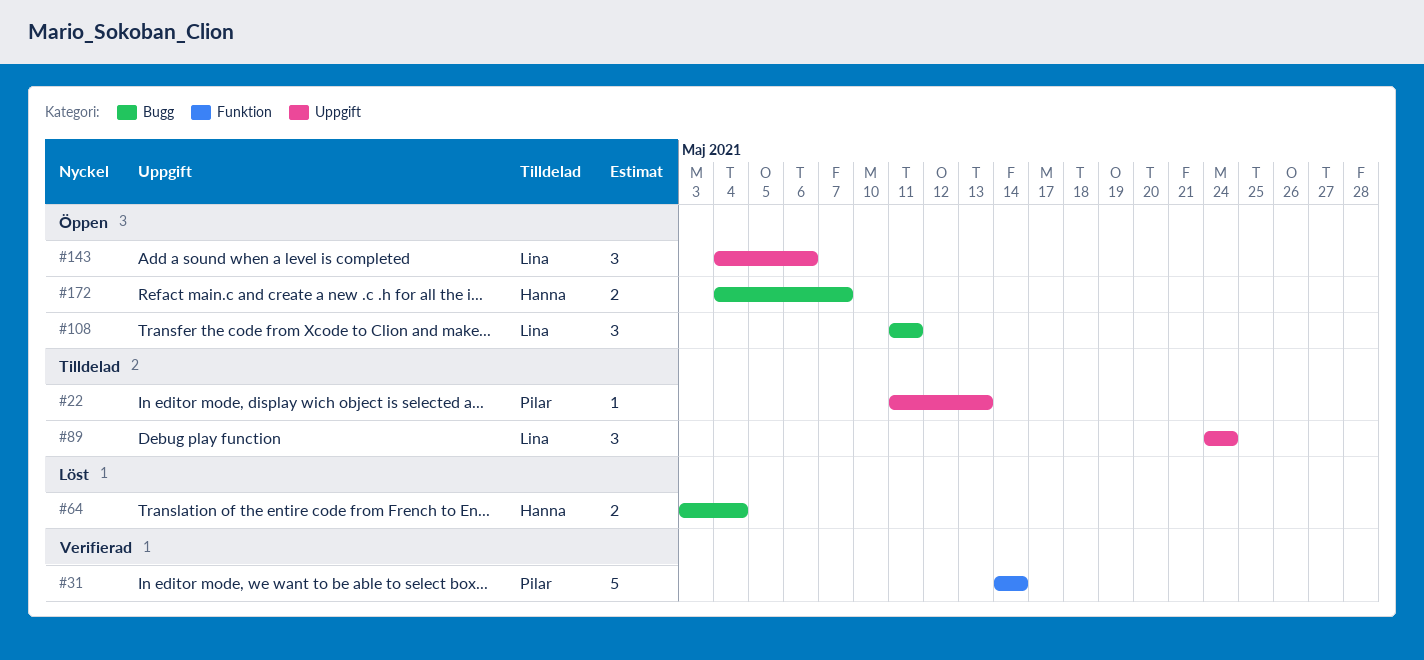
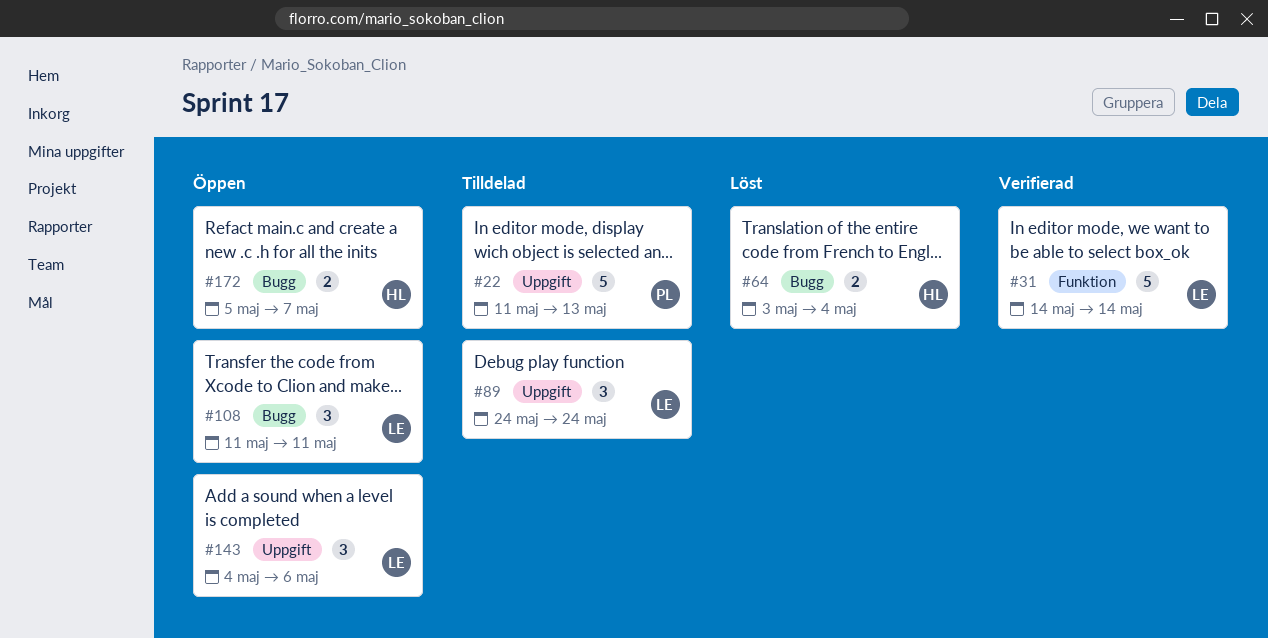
#22, estimate: 1 -> 5
#31, owner: Pilar -> Lina
#172, start: May 4 -> May 5

